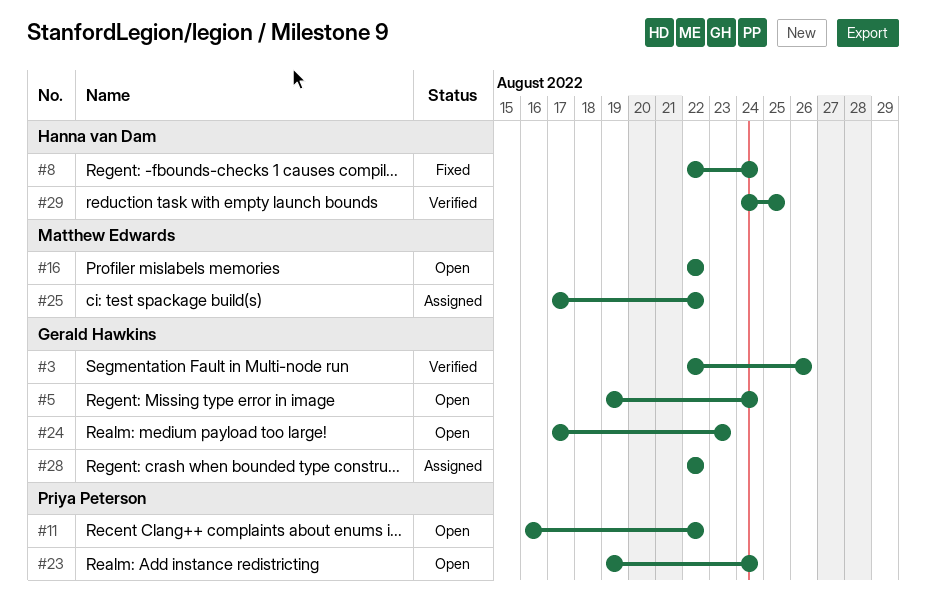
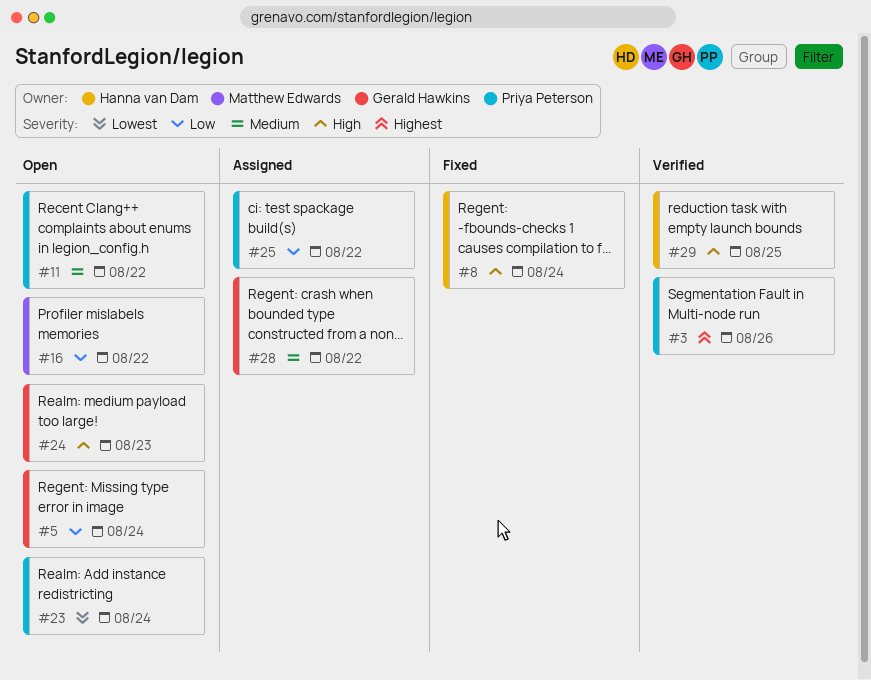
#3, owner: Gerald Hawkins -> Priya Peterson
#25, owner: Matthew Edwards -> Priya Peterson

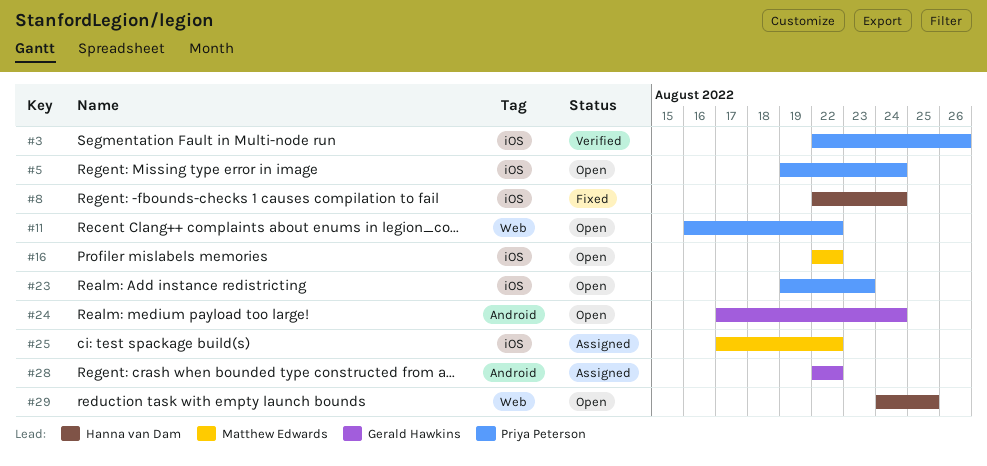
#5, owner: Gerald Hawkins -> Priya Peterson
#23, due: Aug 24 -> Aug 23
#24, due: Aug 23 -> Aug 24
#25, owner: Priya Peterson -> Matthew Edwards
#29, status: Verified -> Open

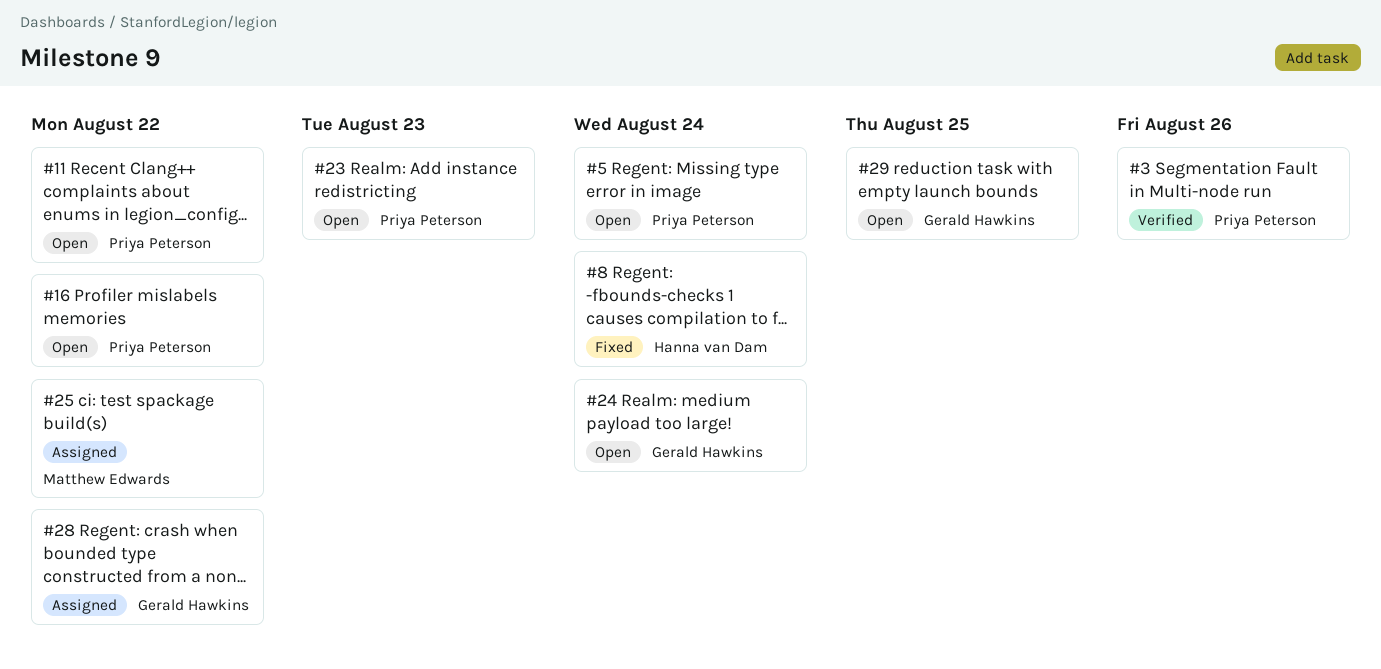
#16, owner: Matthew Edwards -> Priya Peterson
#29, owner: Hanna van Dam -> Gerald Hawkins

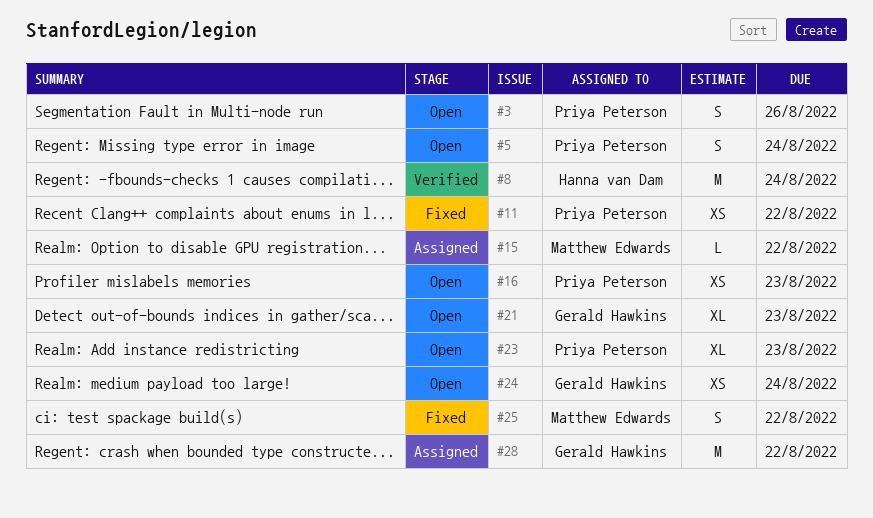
#3, status: Verified -> Open
#8, status: Fixed -> Verified
#11, status: Open -> Fixed
#15: none -> present
#16, due: Aug 22 -> Aug 23
#21: none -> present
#25, status: Assigned -> Fixed
#29: present -> none

